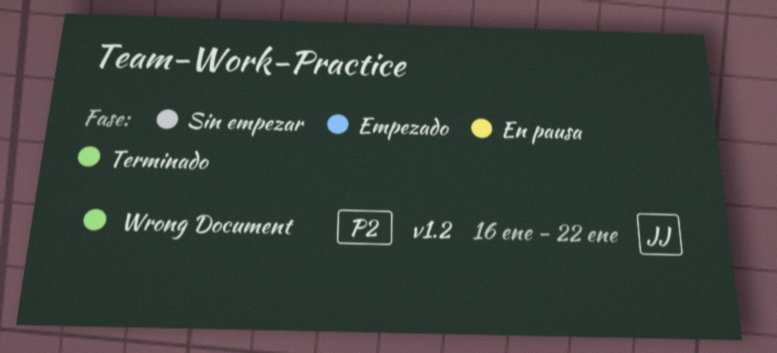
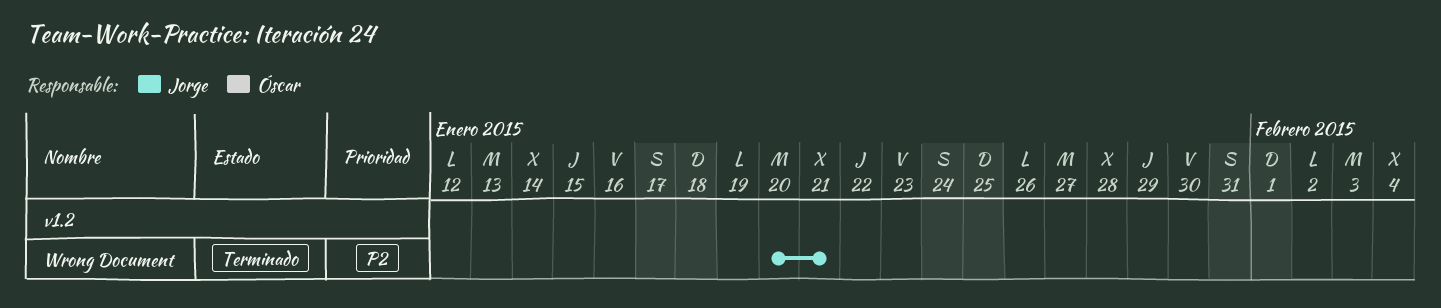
Wrong Document, start: Jan 16 -> Jan 20
Wrong Document, due: Jan 22 -> Jan 21

